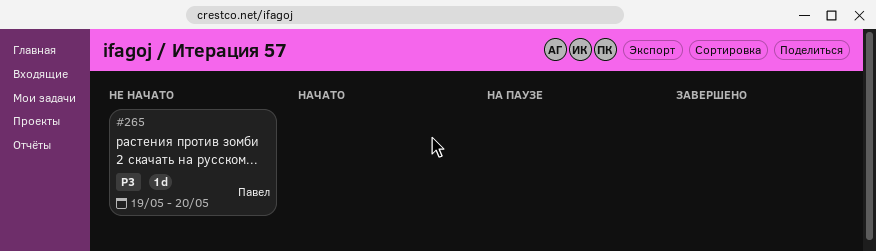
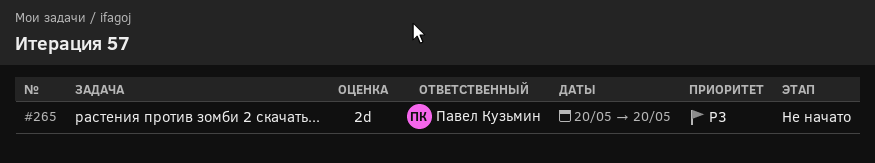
#265, estimate: 1d -> 2d
#265, start: May 19 -> May 20

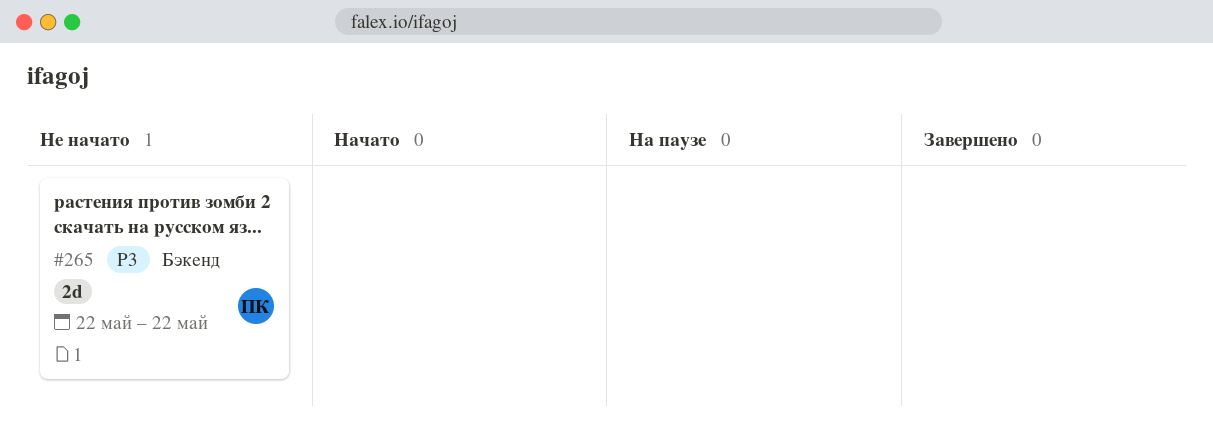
#265, start: May 20 -> May 22
#265, due: May 20 -> May 22

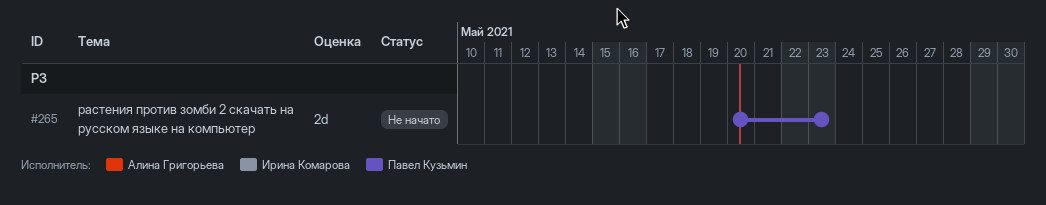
#265, start: May 22 -> May 20
#265, due: May 22 -> May 23

